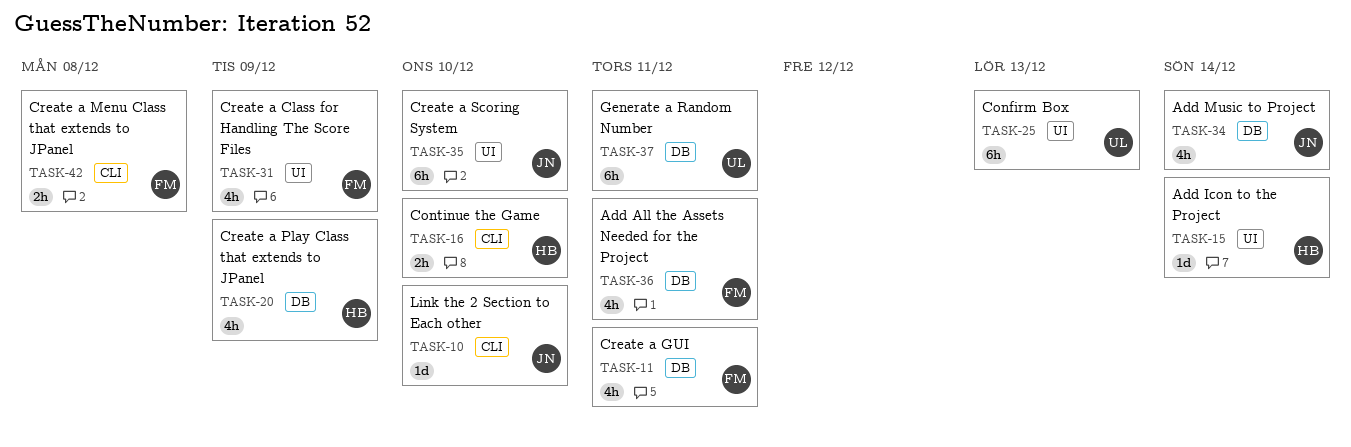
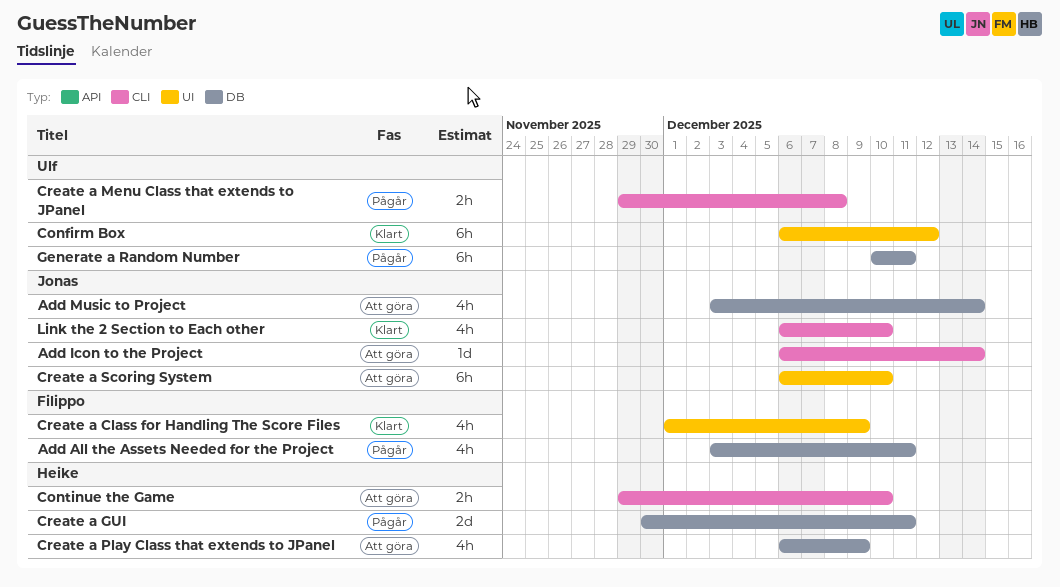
Add Icon to the Project, owner: Heike -> Jonas
Add Icon to the Project, label: UI -> CLI
Confirm Box, due: Dec 13 -> Dec 12
Create a GUI, owner: Filippo -> Heike
Create a GUI, estimate: 4h -> 2d
Create a Menu Class that extends to JPanel, owner: Filippo -> Ulf
Link the 2 Section to Each other, estimate: 1d -> 4h

